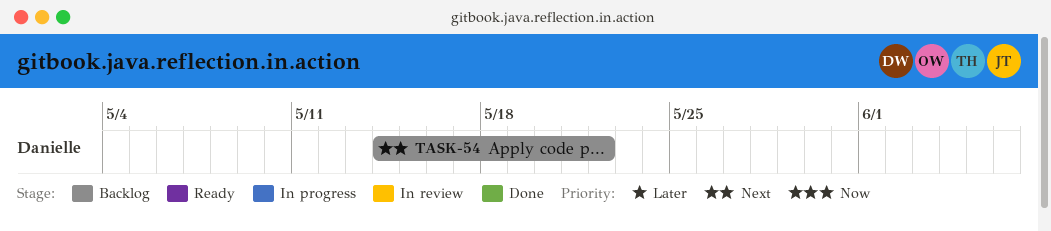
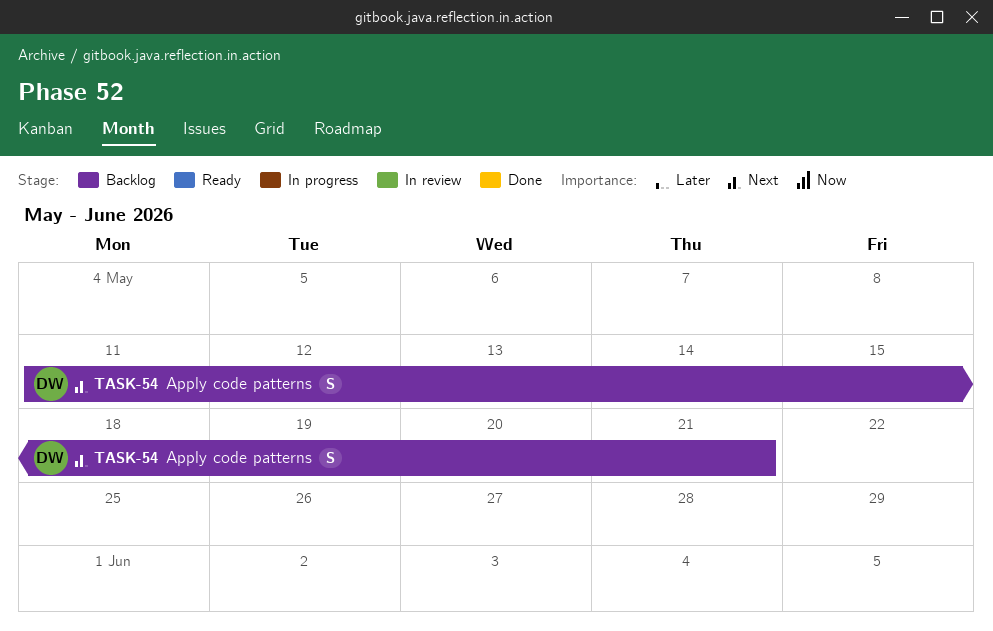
TASK-54, start: May 14 -> May 11
TASK-54, due: May 22 -> May 21

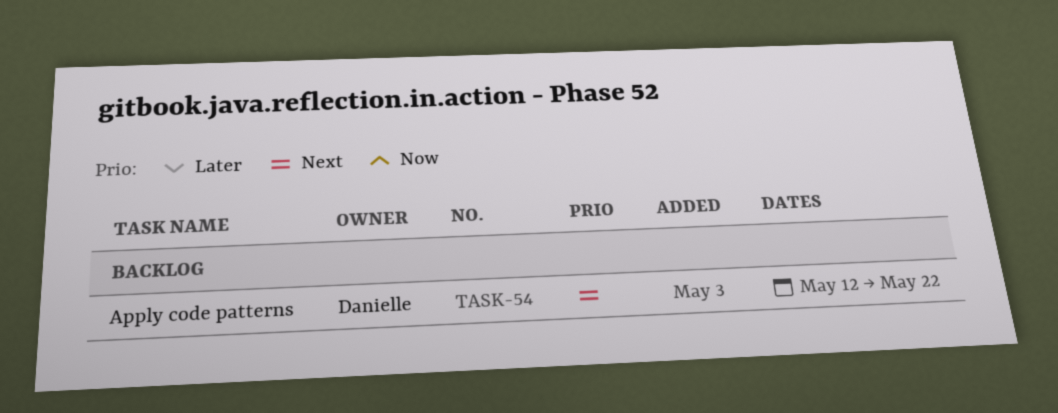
TASK-54, start: May 11 -> May 12
TASK-54, due: May 21 -> May 22

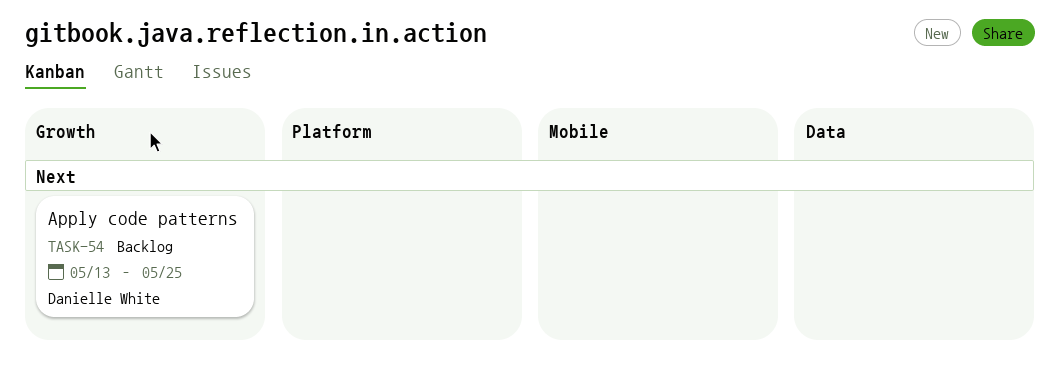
TASK-54, start: May 12 -> May 13
TASK-54, due: May 22 -> May 25

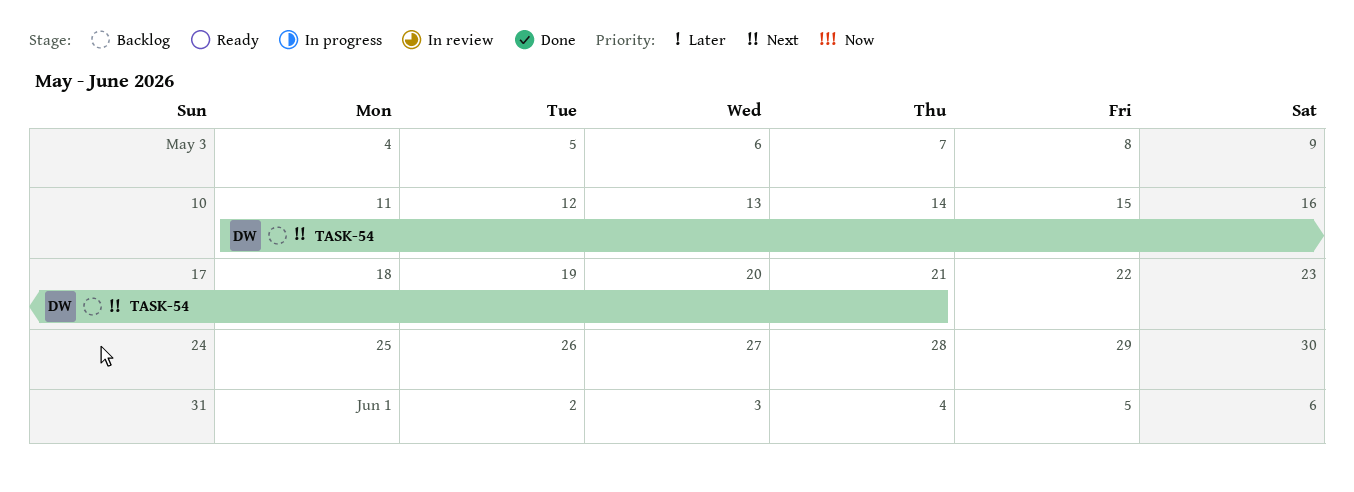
TASK-54, start: May 13 -> May 11
TASK-54, due: May 25 -> May 21

